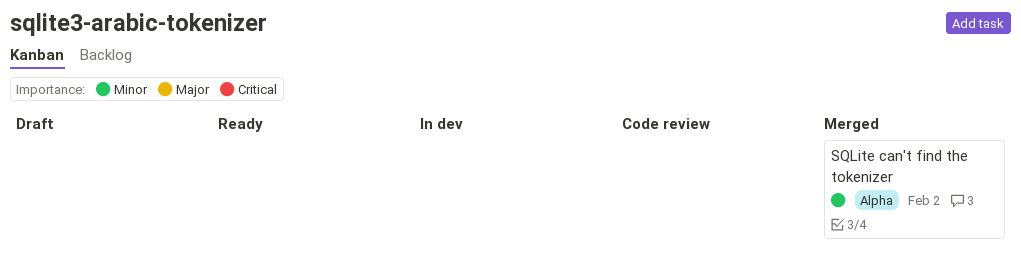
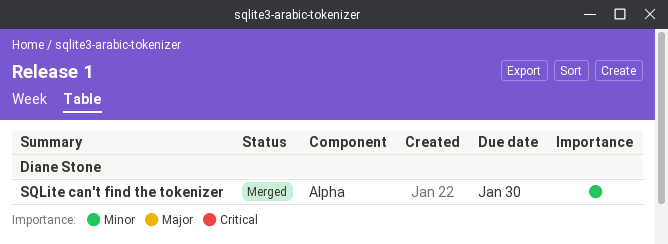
SQLite can't find the tokenizer, due: Feb 2 -> Jan 30

